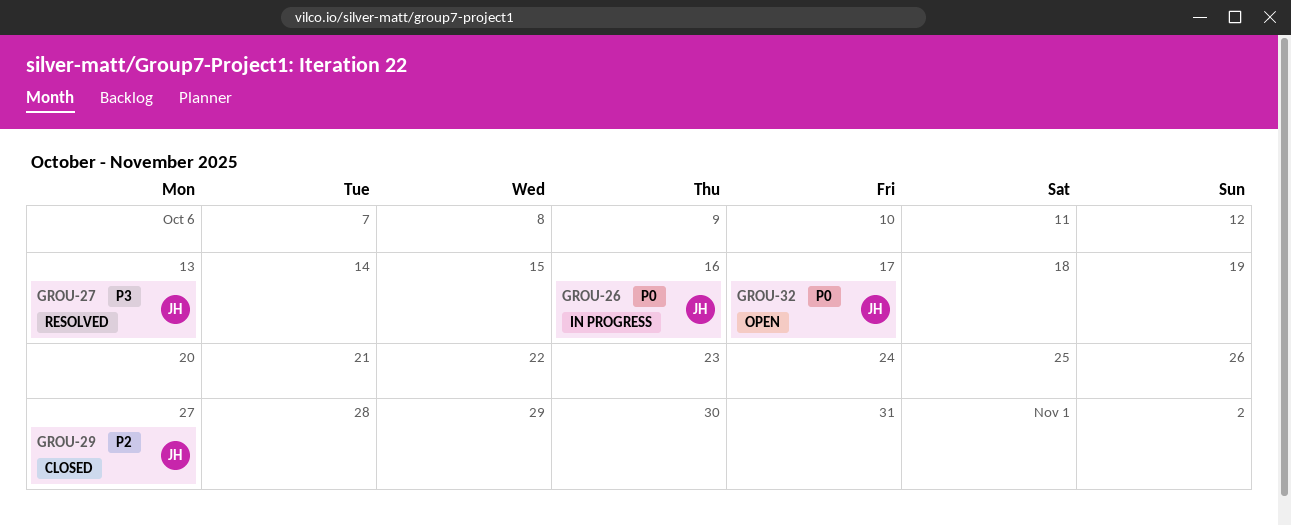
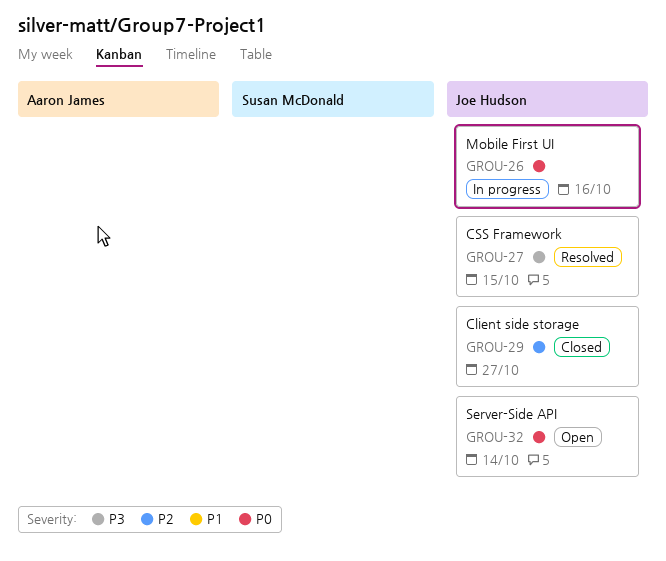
GROU-27, due: Oct 13 -> Oct 15
GROU-32, due: Oct 17 -> Oct 14

